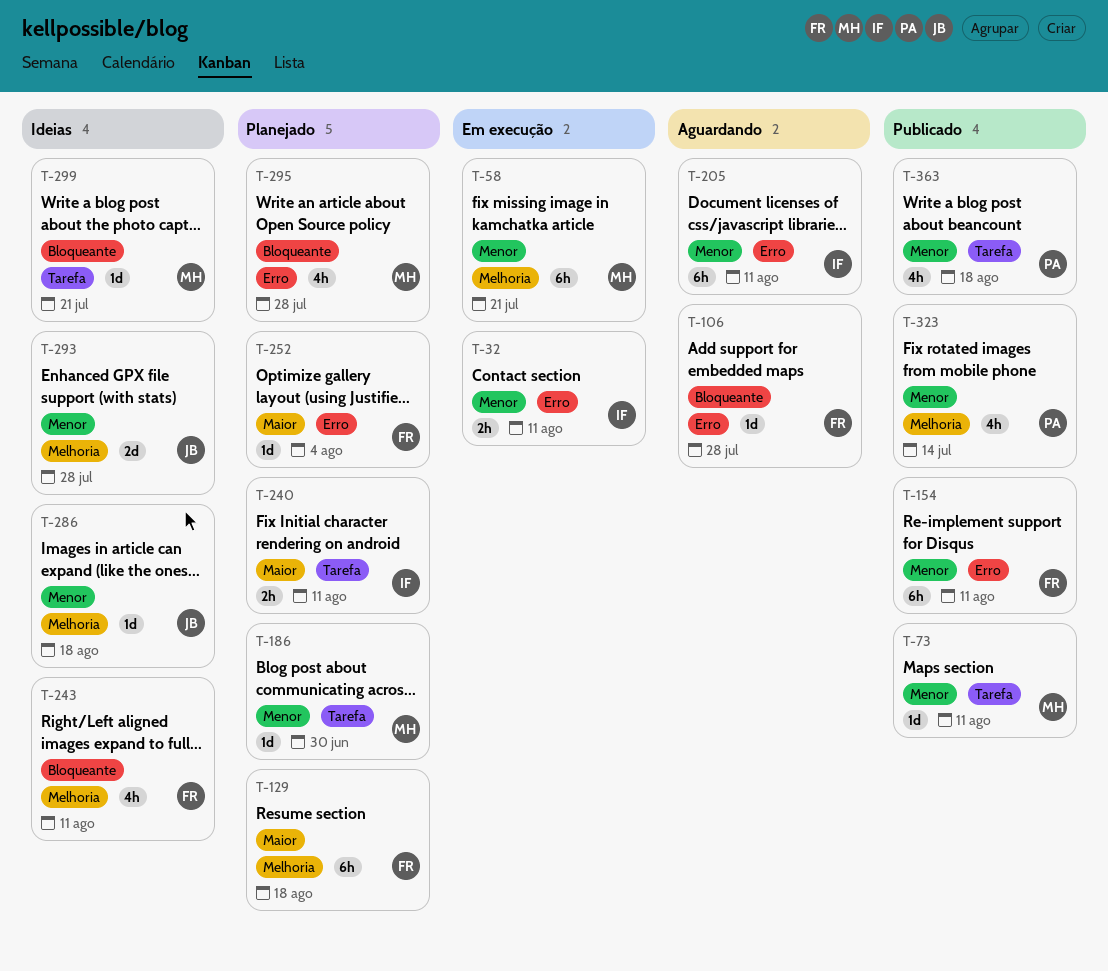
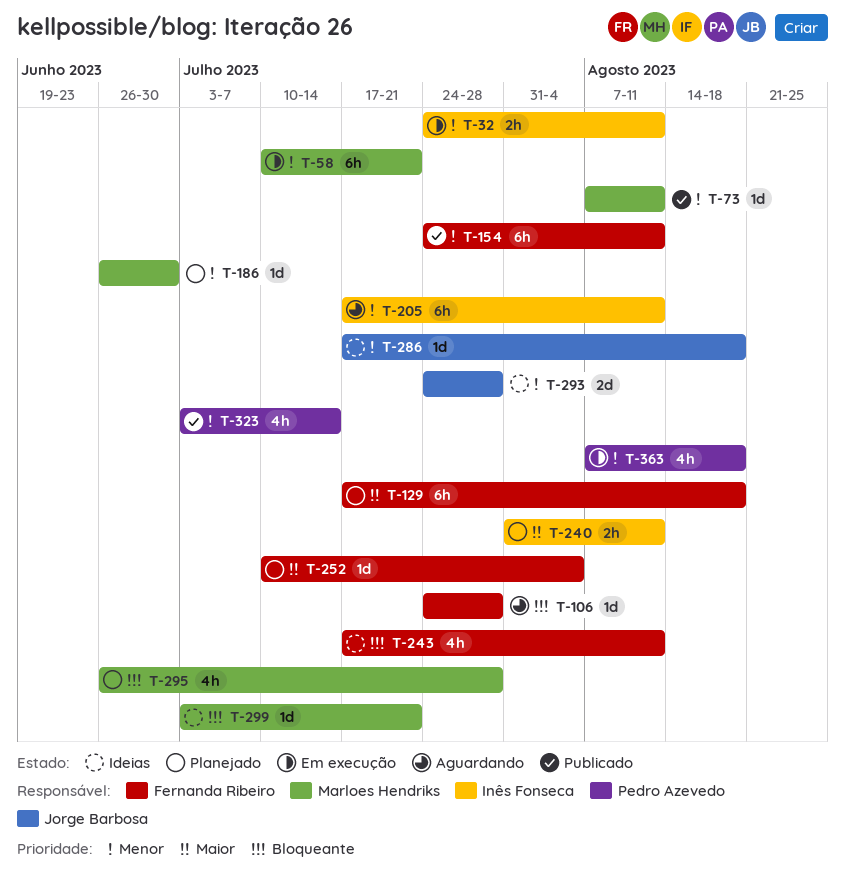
T-363, status: Publicado -> Em execução

